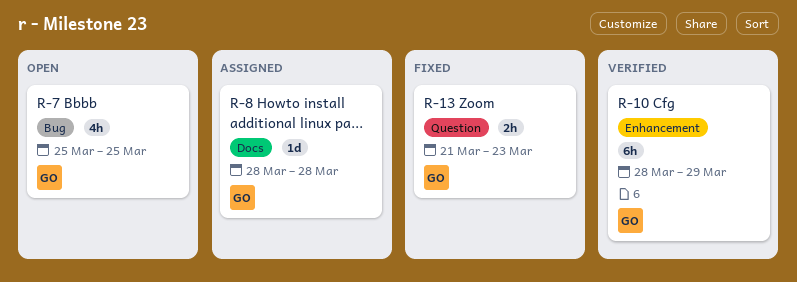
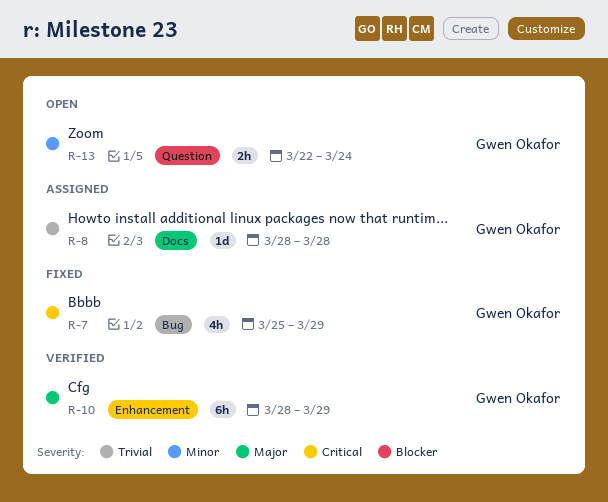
R-7, status: Open -> Fixed
R-7, due: Mar 25 -> Mar 29
R-13, status: Fixed -> Open
R-13, start: Mar 21 -> Mar 22
R-13, due: Mar 23 -> Mar 24

